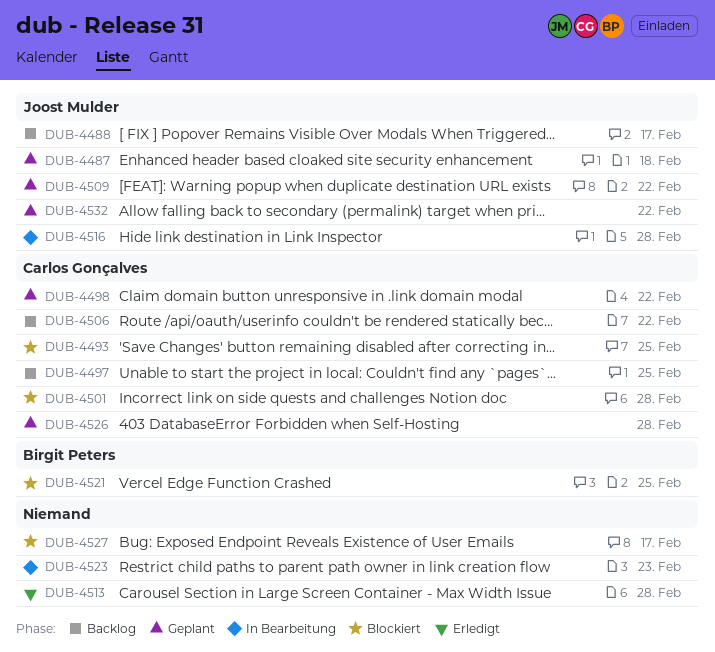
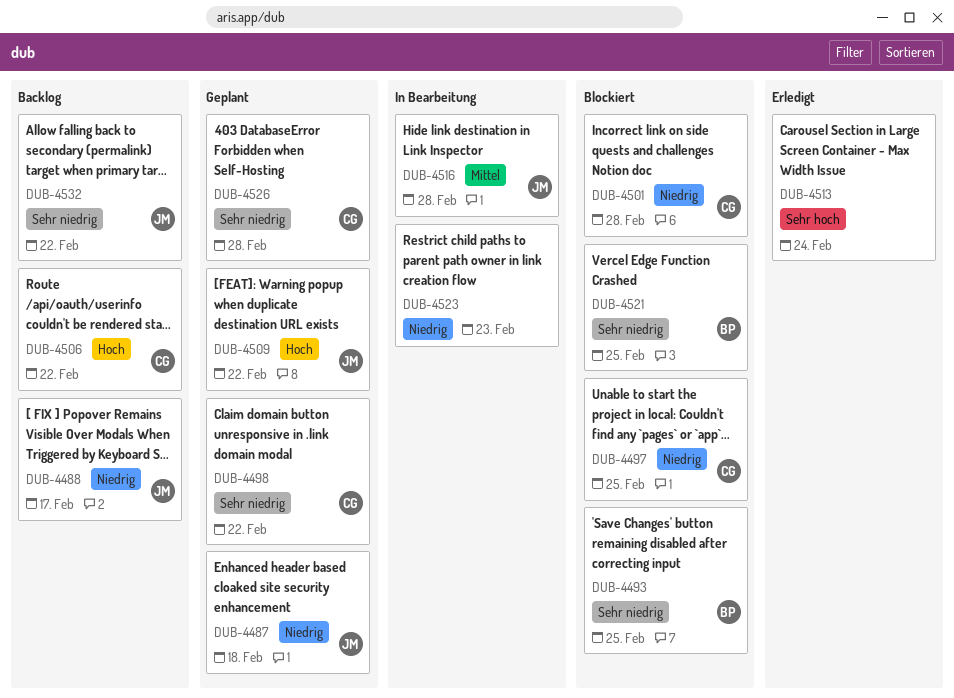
DUB-4493, owner: Carlos Gonçalves -> Birgit Peters
DUB-4497, status: Backlog -> Blockiert
DUB-4513, due: Feb 28 -> Feb 24
DUB-4527: present -> none
DUB-4532, status: Geplant -> Backlog

